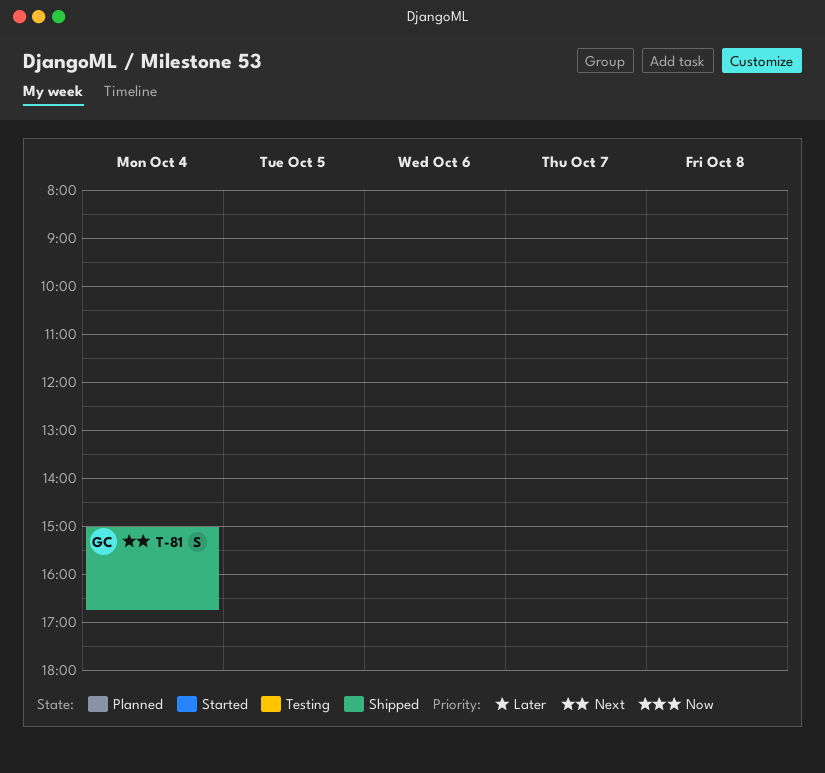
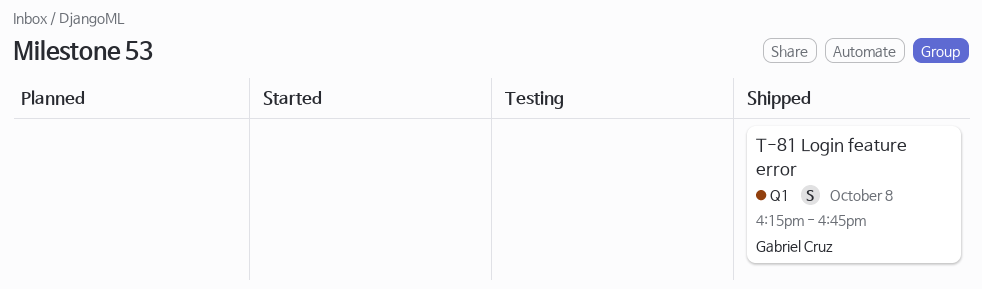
T-81, day: Oct 4 -> Oct 8
T-81, begins: 15:00 -> 16:15

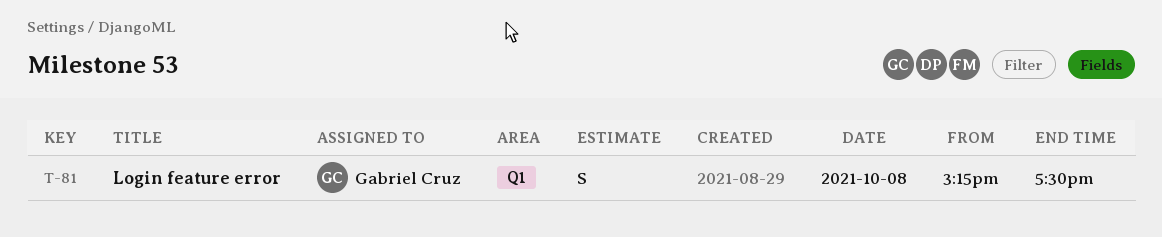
T-81, begins: 16:15 -> 15:15
T-81, ends: 16:45 -> 17:30

